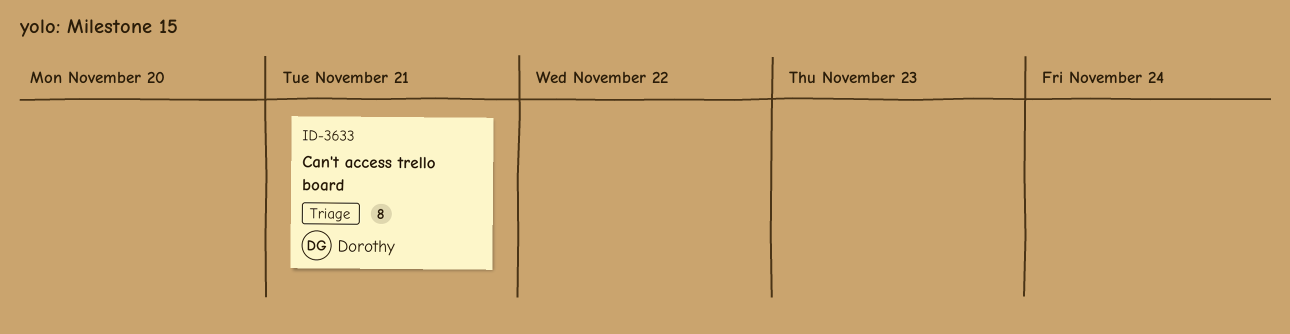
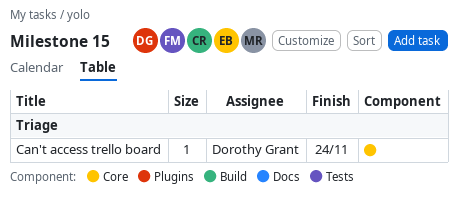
Can't access trello board, estimate: 8 -> 1
Can't access trello board, due: Nov 21 -> Nov 24

